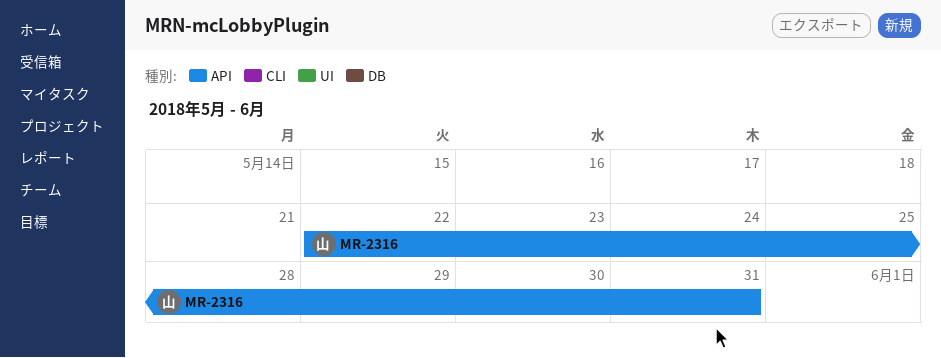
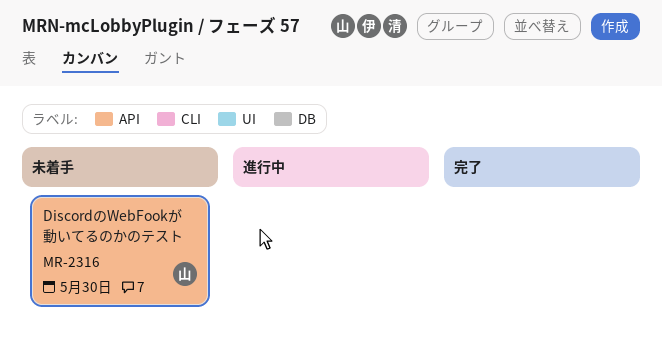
MR-2316, due: May 31 -> May 30

